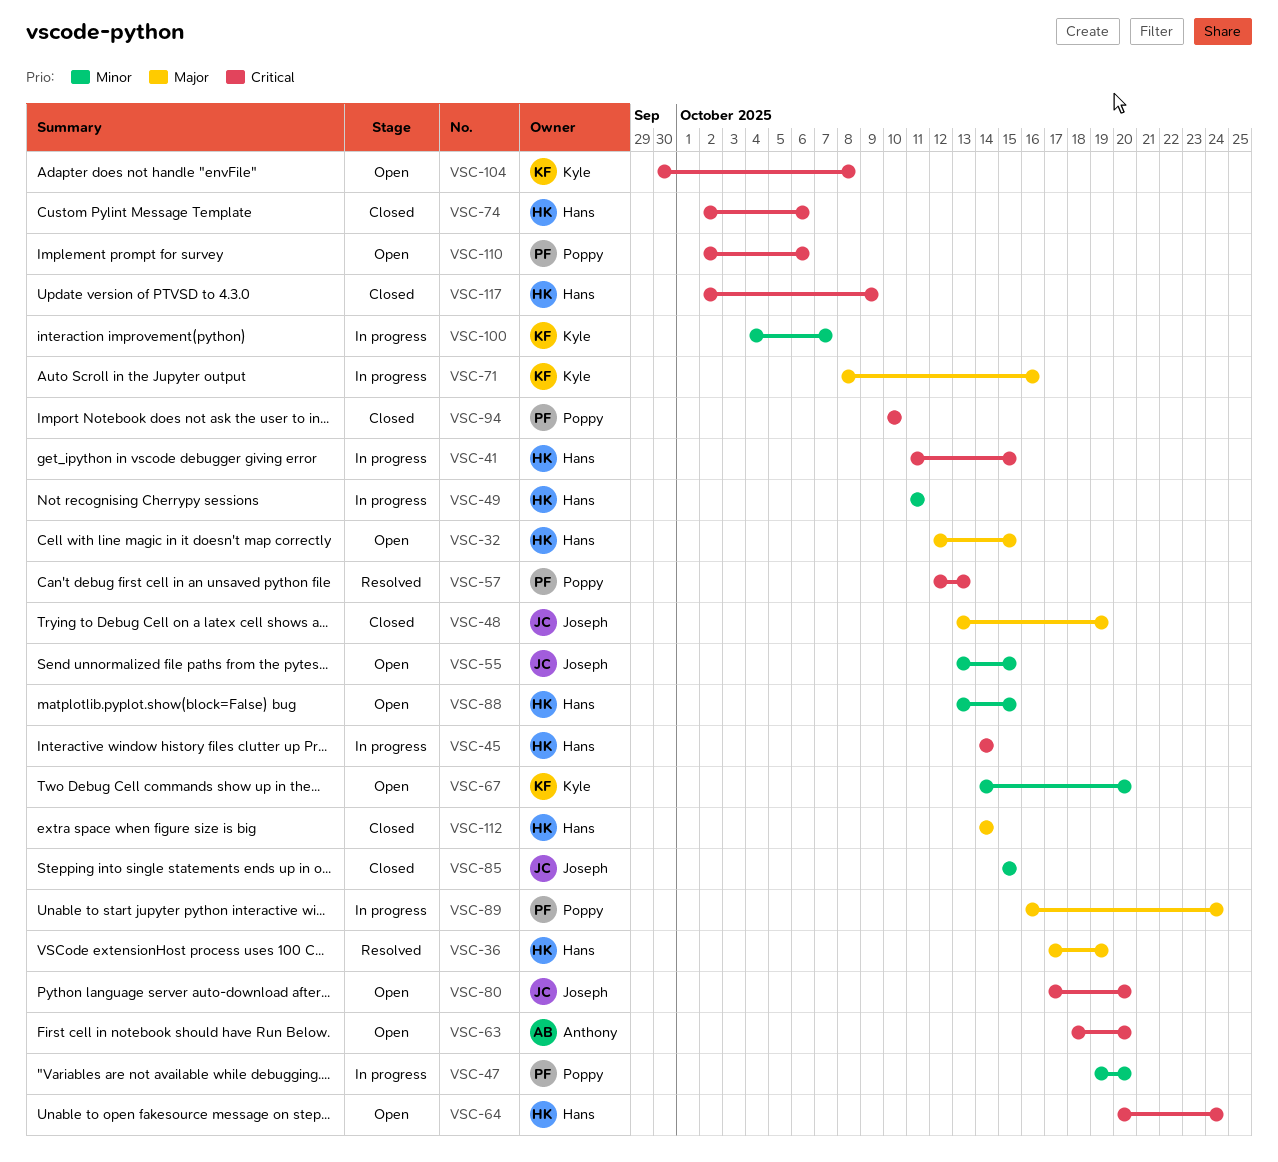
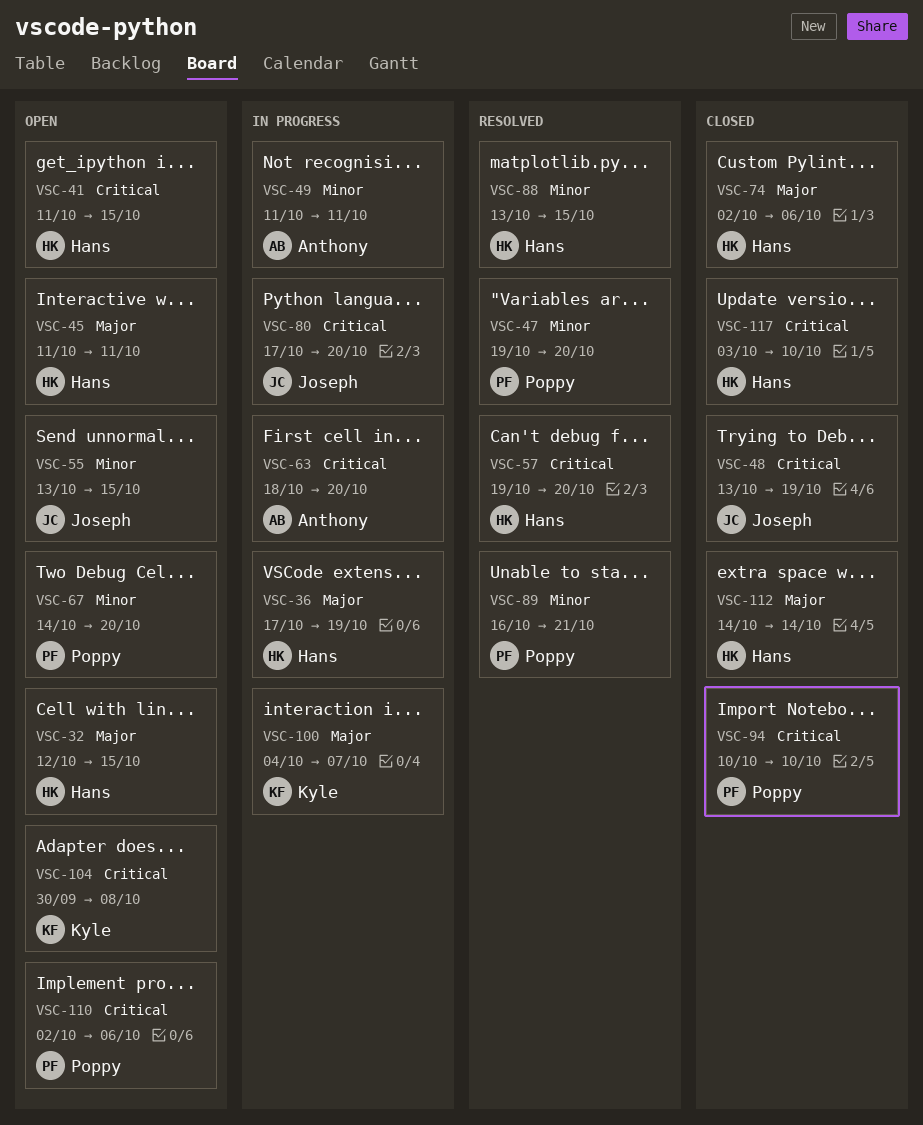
VSC-36, status: Resolved -> In progress
VSC-41, status: In progress -> Open
VSC-45, status: In progress -> Open
VSC-45, priority: Critical -> Major
VSC-45, start: Oct 14 -> Oct 11
VSC-45, due: Oct 14 -> Oct 11
VSC-47, status: In progress -> Resolved
VSC-48, priority: Major -> Critical
VSC-49, owner: Hans -> Anthony
VSC-57, owner: Poppy -> Hans
VSC-57, start: Oct 12 -> Oct 19
VSC-57, due: Oct 13 -> Oct 20
VSC-63, status: Open -> In progress
VSC-64: present -> none
VSC-67, owner: Kyle -> Poppy
VSC-71: present -> none
VSC-74, priority: Critical -> Major
VSC-80, status: Open -> In progress
VSC-85: present -> none
VSC-88, status: Open -> Resolved
VSC-89, status: In progress -> Resolved
VSC-89, priority: Major -> Minor
VSC-89, due: Oct 24 -> Oct 21
VSC-100, priority: Minor -> Major
VSC-117, start: Oct 2 -> Oct 3
VSC-117, due: Oct 9 -> Oct 10

